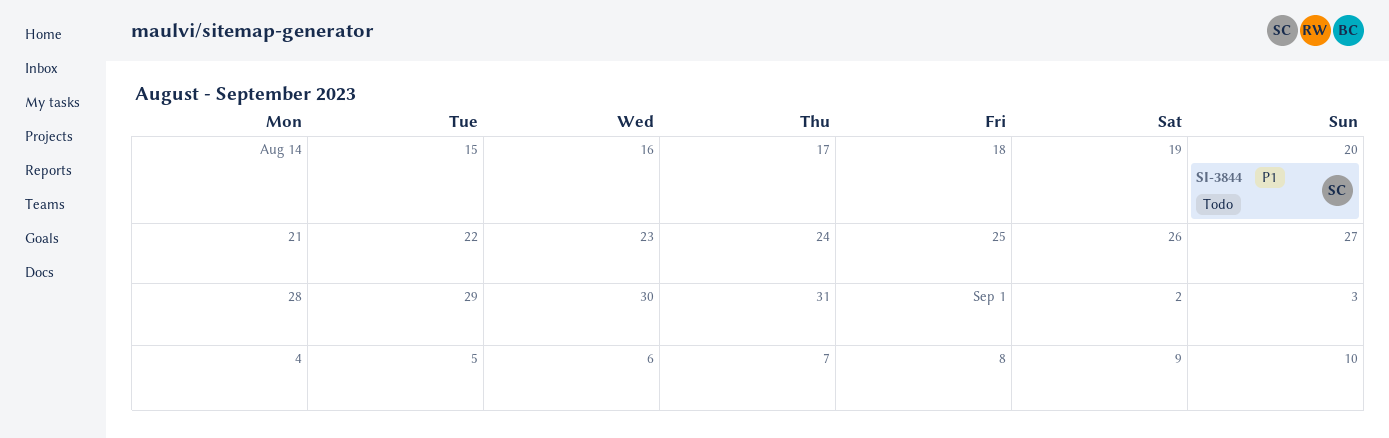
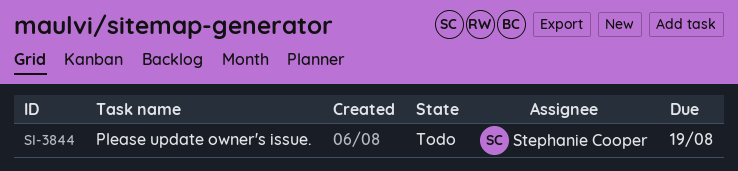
SI-3844, due: Aug 20 -> Aug 19

